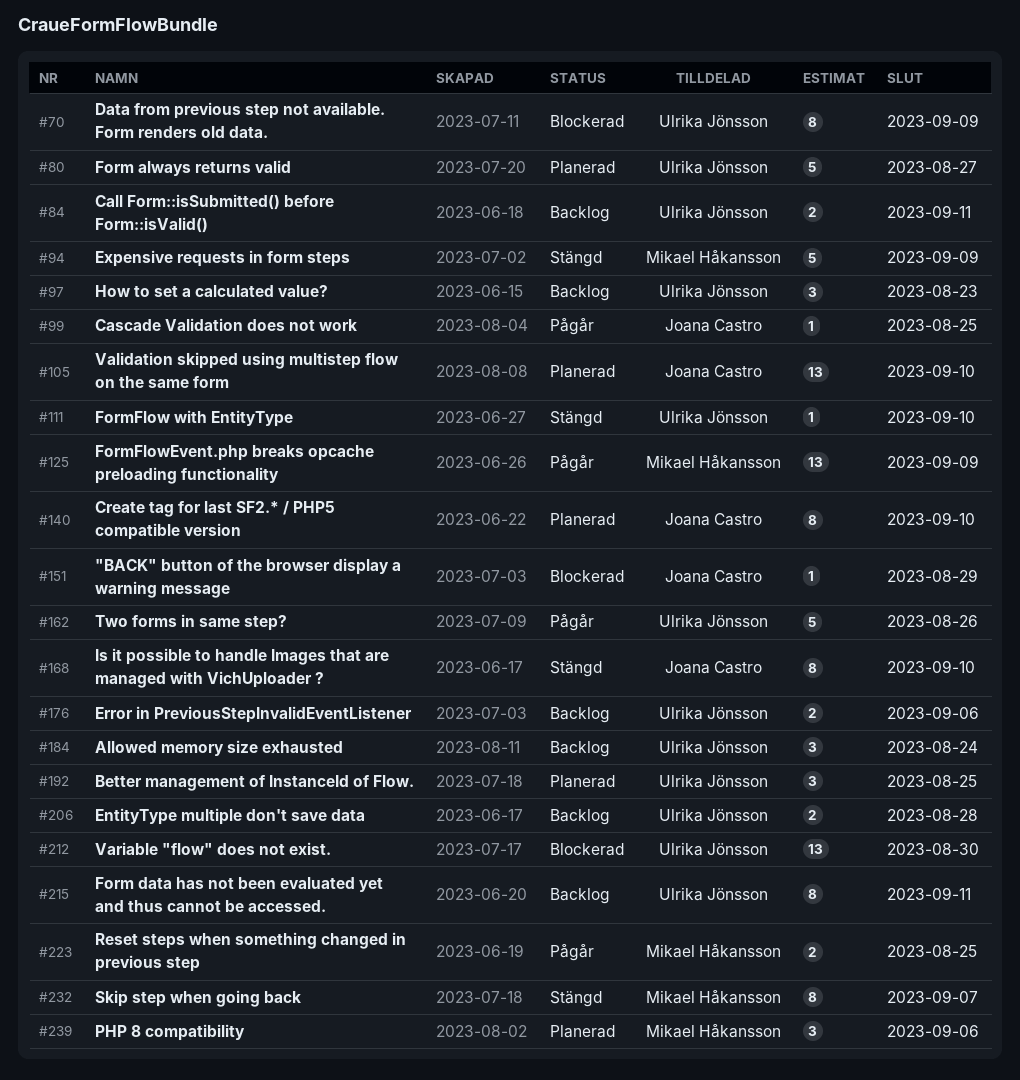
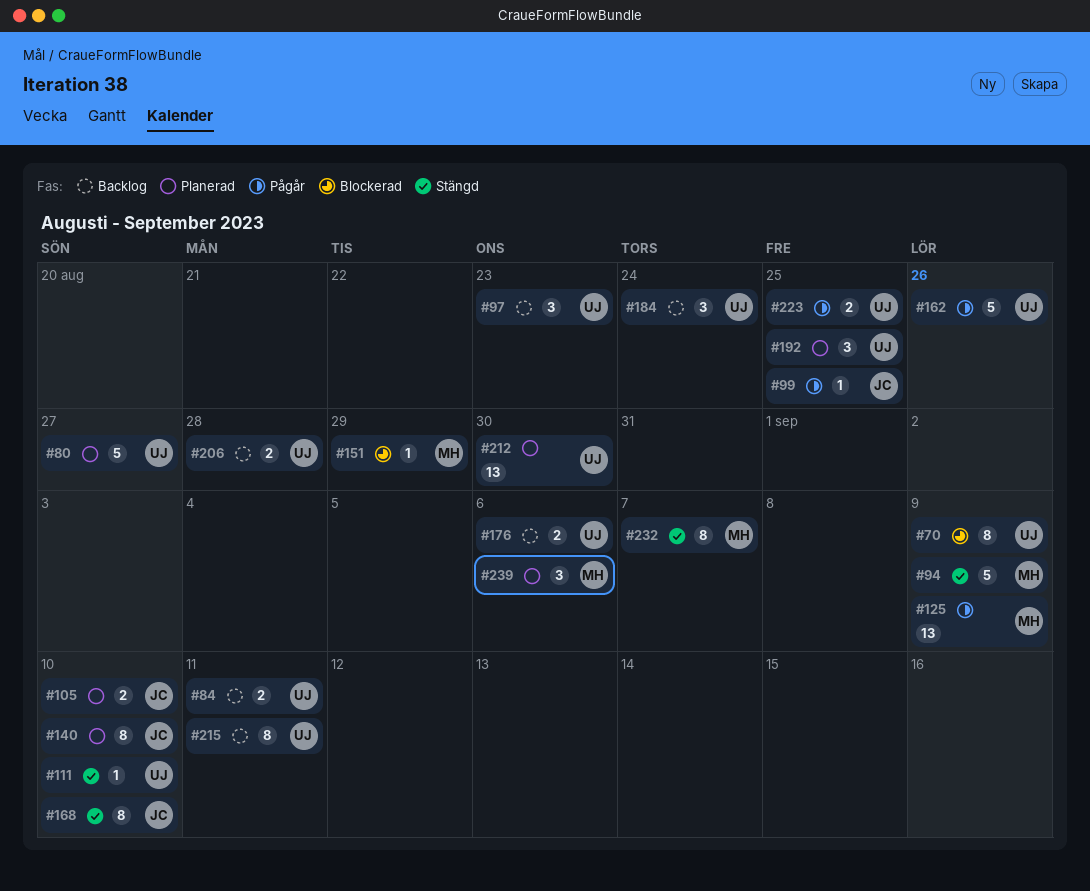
#105, estimate: 13 -> 2
#151, owner: Joana Castro -> Mikael Håkansson
#212, status: Blockerad -> Planerad
#223, owner: Mikael Håkansson -> Ulrika Jönsson

